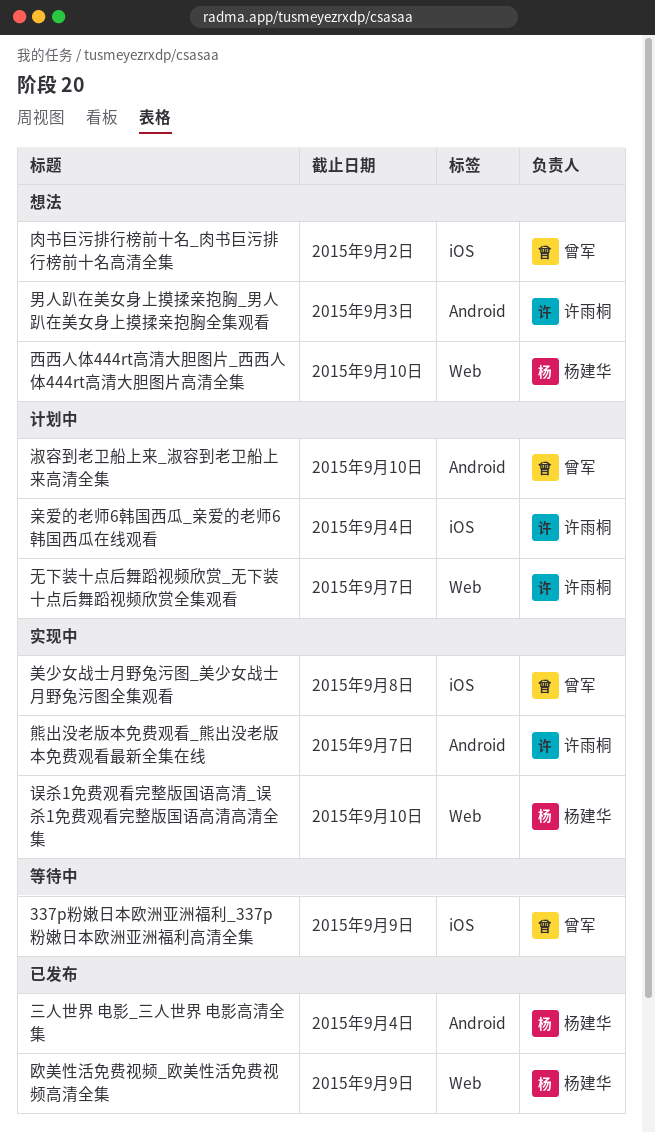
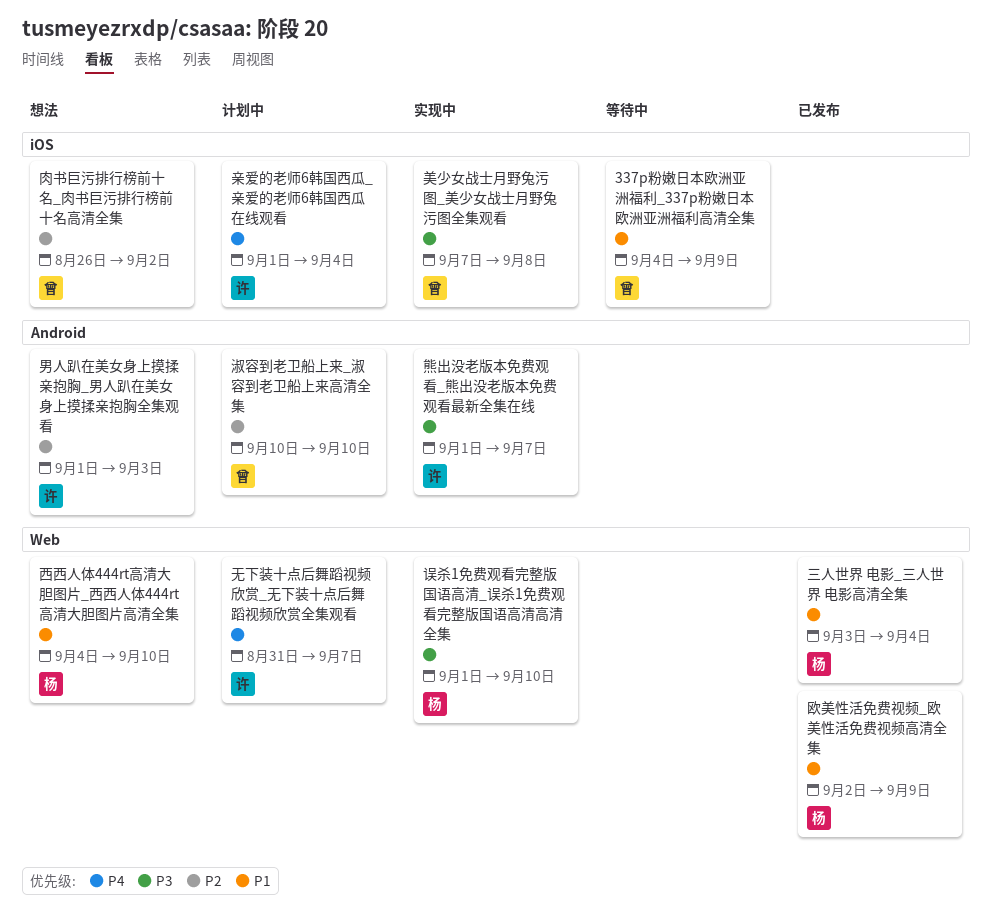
三人世界 电影_三人世界 电影高清全集, label: Android -> Web

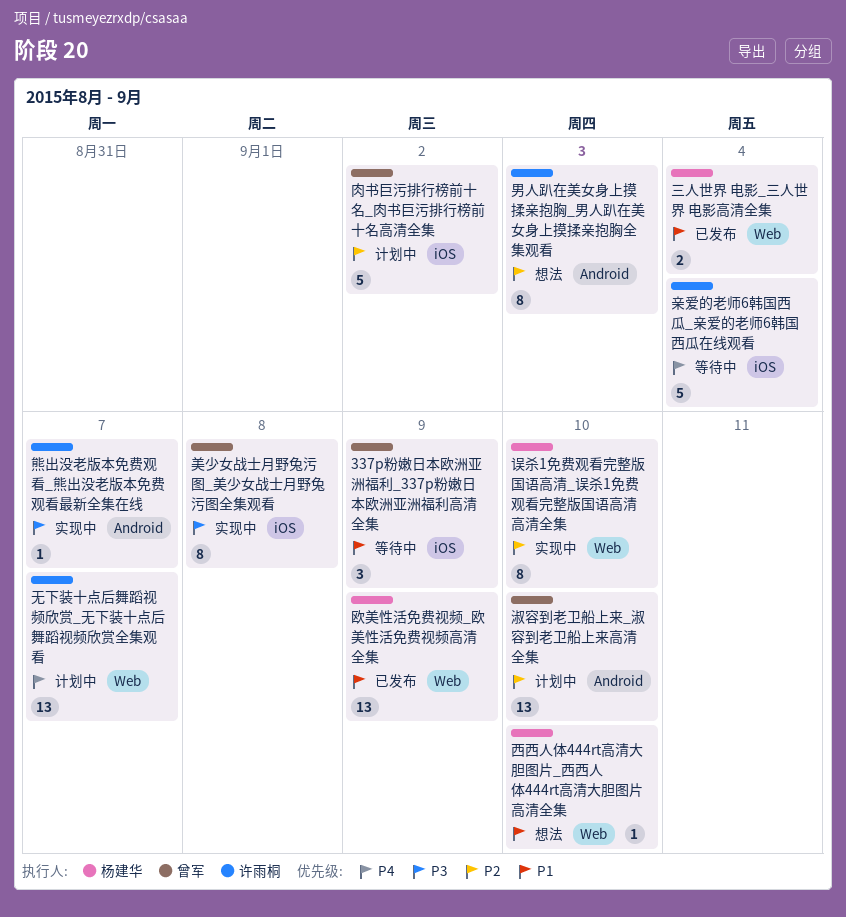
亲爱的老师6韩国西瓜_亲爱的老师6韩国西瓜在线观看, status: 计划中 -> 等待中
肉书巨污排行榜前十名_肉书巨污排行榜前十名高清全集, status: 想法 -> 计划中
误杀1免费观看完整版国语高清_误杀1免费观看完整版国语高清高清全集, priority: P3 -> P2

